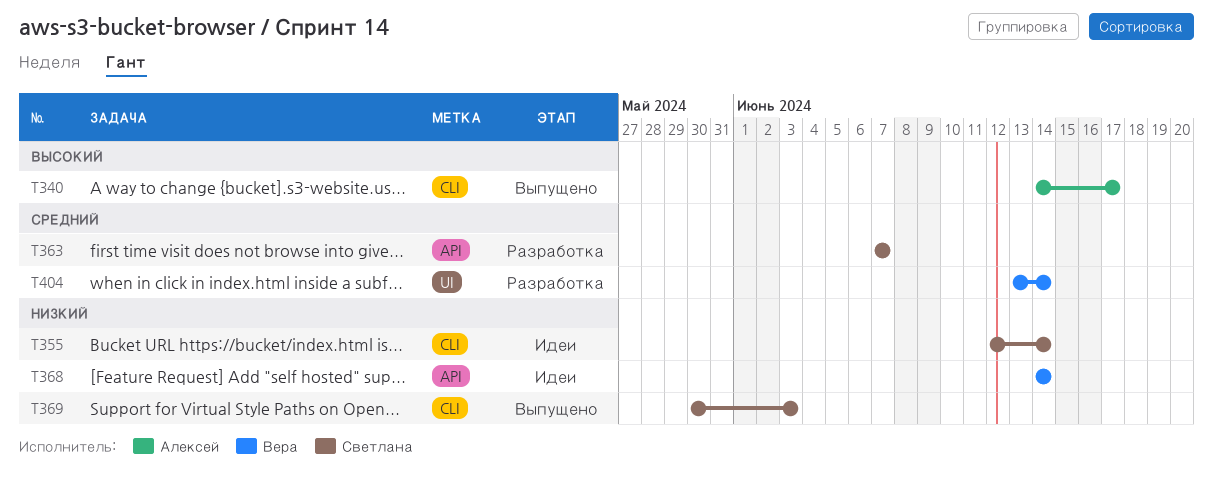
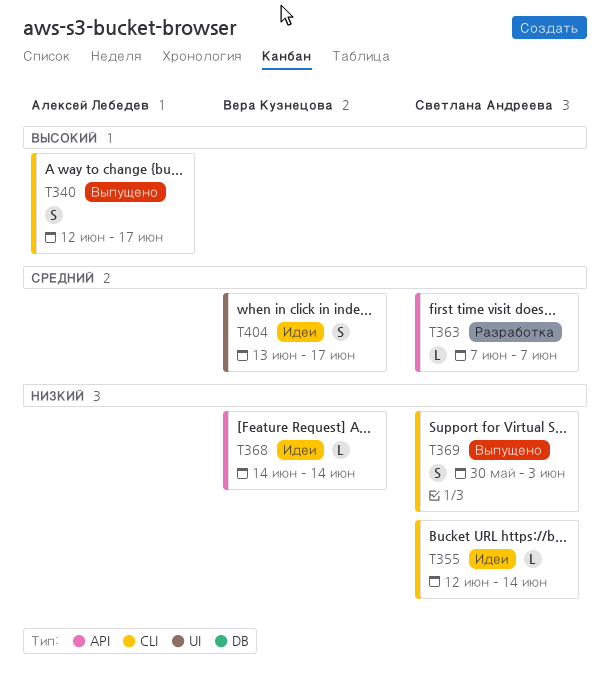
T340, start: Jun 14 -> Jun 12
T404, status: Разработка -> Идеи
T404, due: Jun 14 -> Jun 17

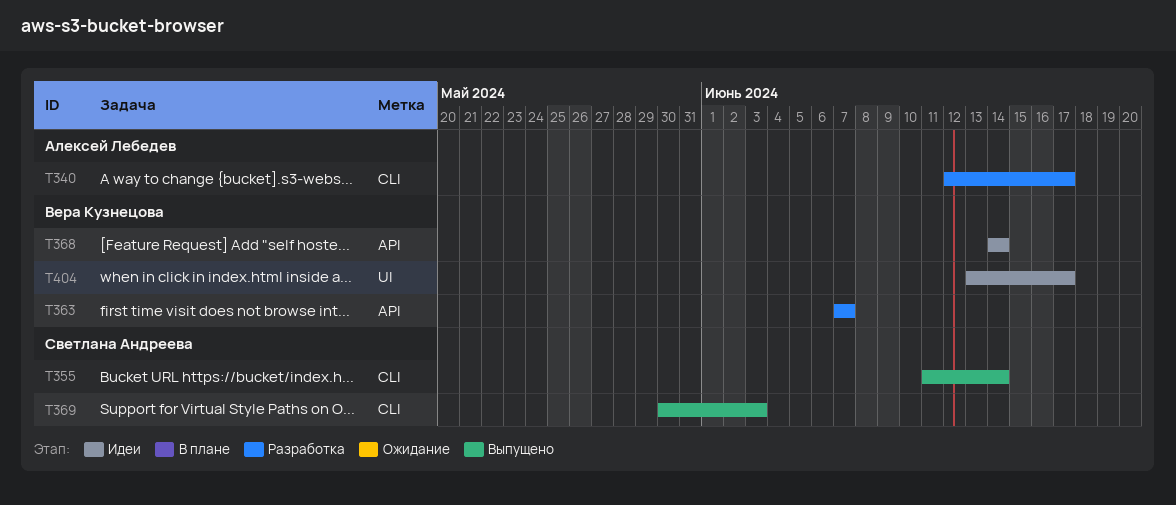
T340, status: Выпущено -> Разработка
T355, status: Идеи -> Выпущено
T355, start: Jun 12 -> Jun 11
T363, owner: Светлана Андреева -> Вера Кузнецова

